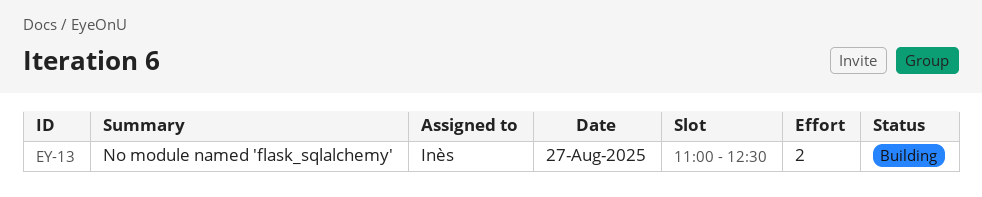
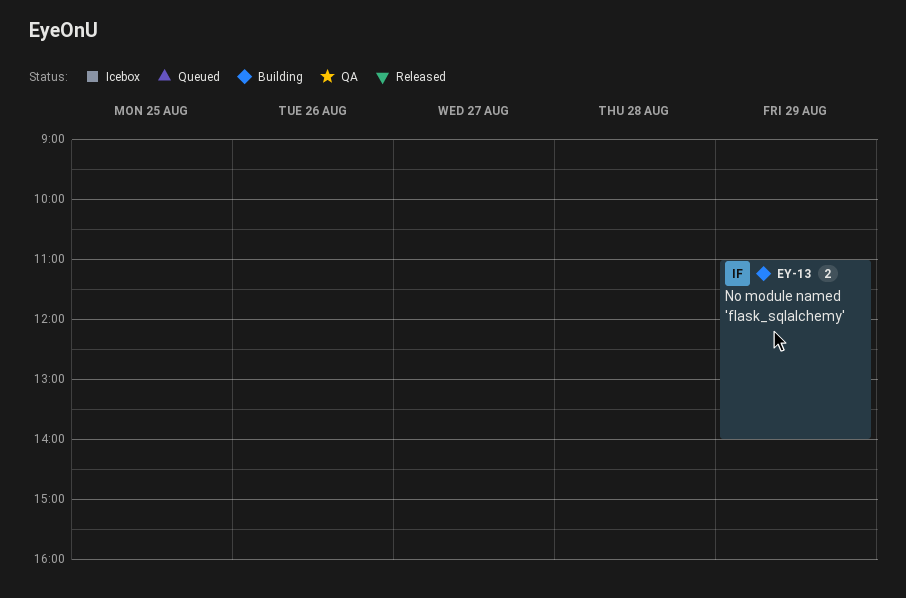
EY-13, day: Aug 27 -> Aug 29
EY-13, ends: 12:30 -> 14:00

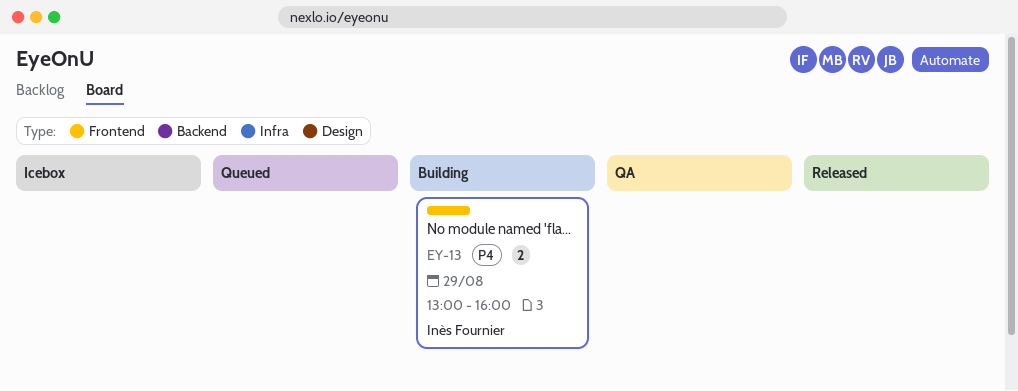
EY-13, begins: 11:00 -> 13:00
EY-13, ends: 14:00 -> 16:00

